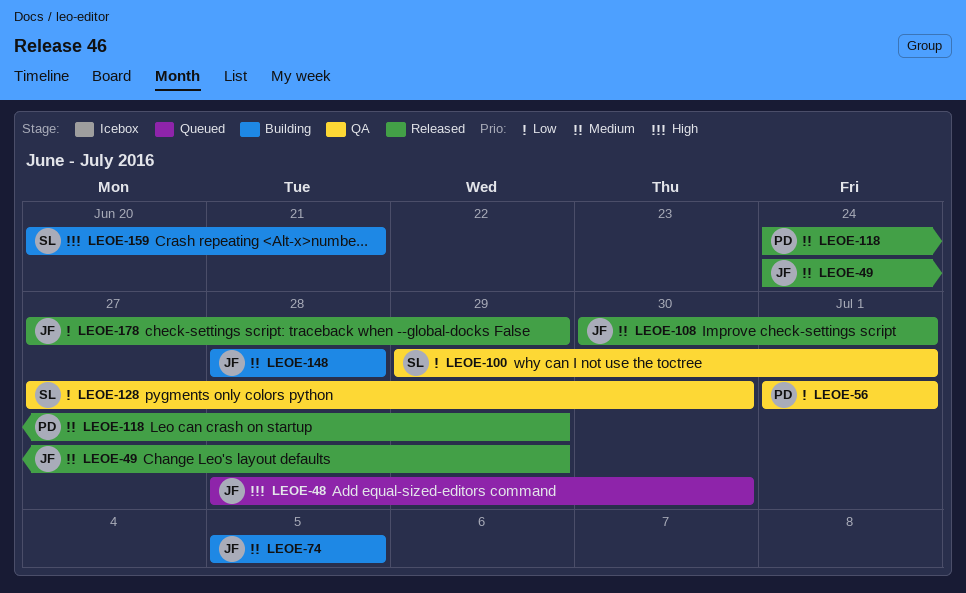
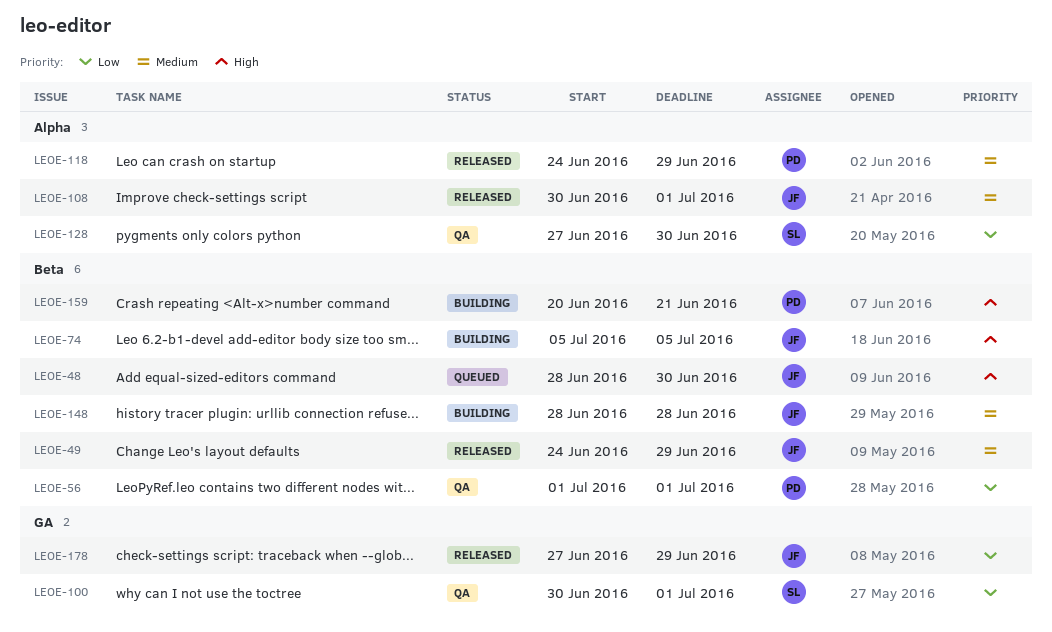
LEOE-74, priority: Medium -> High
LEOE-100, start: Jun 29 -> Jun 30
LEOE-159, owner: SL -> PD

